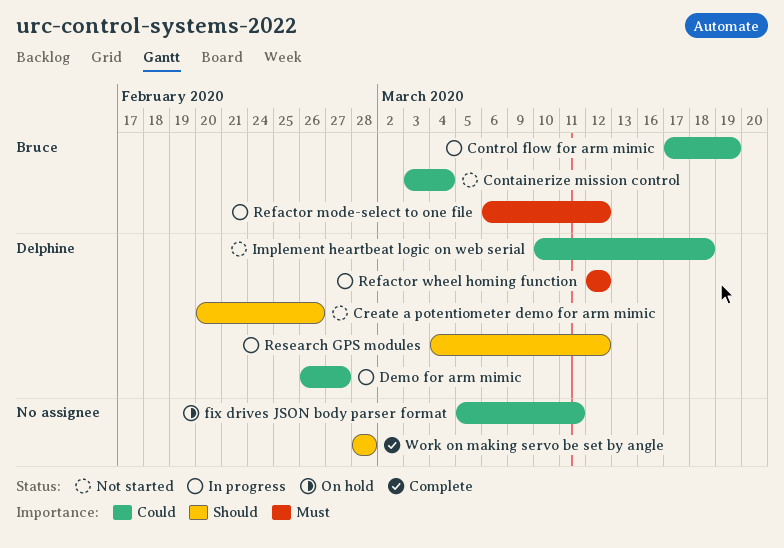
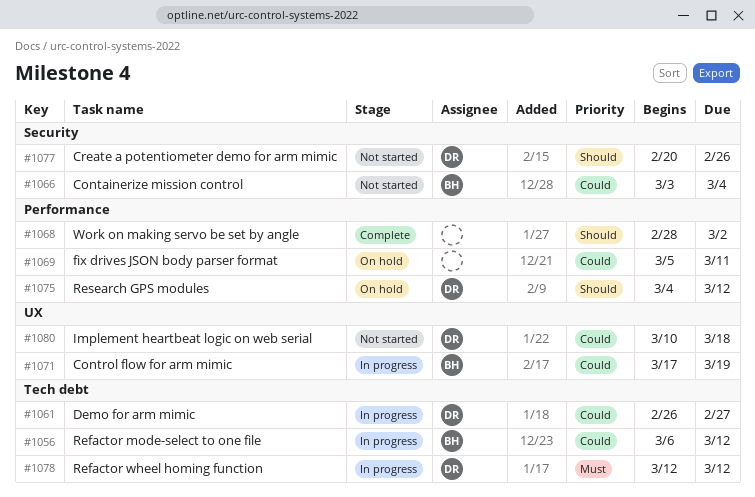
Refactor mode-select to one file, priority: Must -> Could
Research GPS modules, status: In progress -> On hold
Work on making servo be set by angle, due: Feb 28 -> Mar 2

